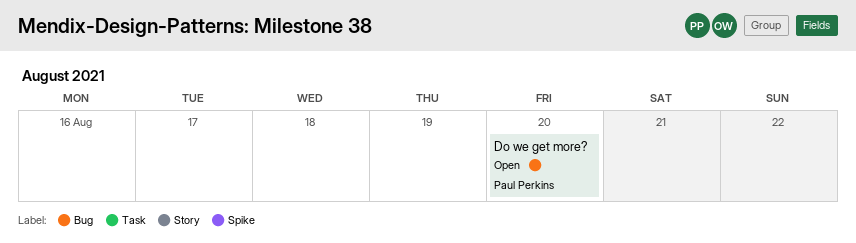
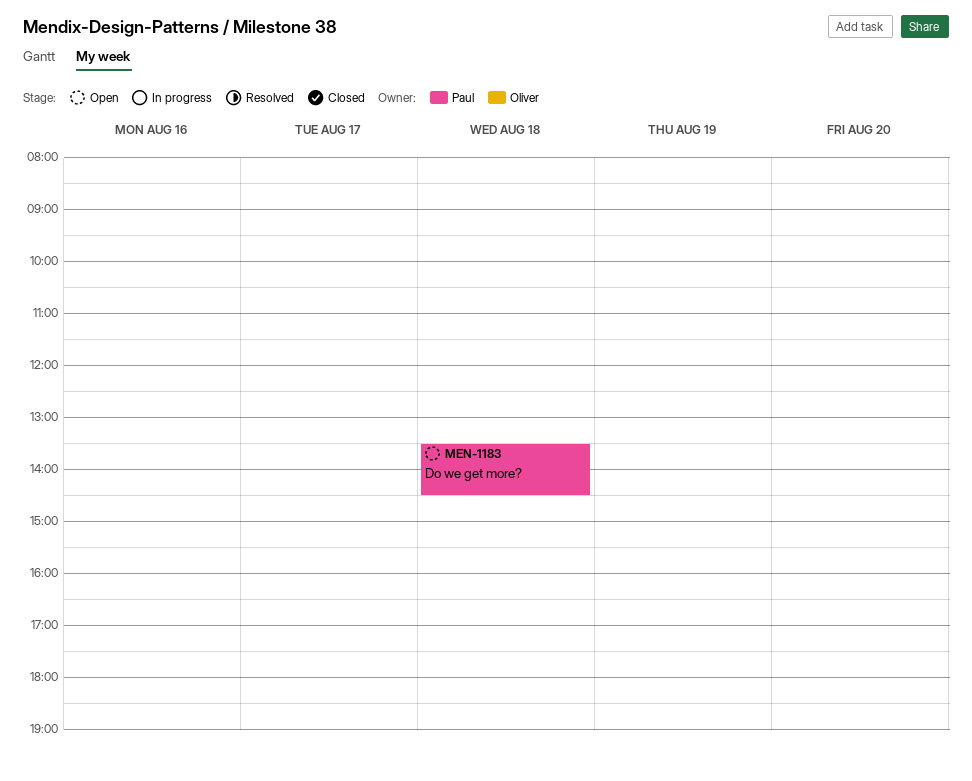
Do we get more?, day: Aug 20 -> Aug 18

